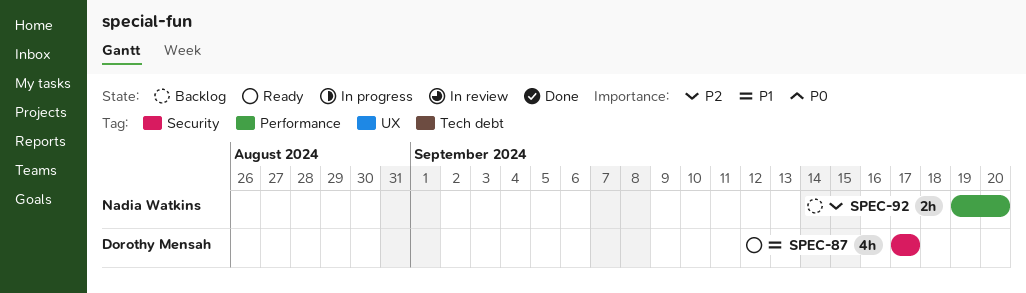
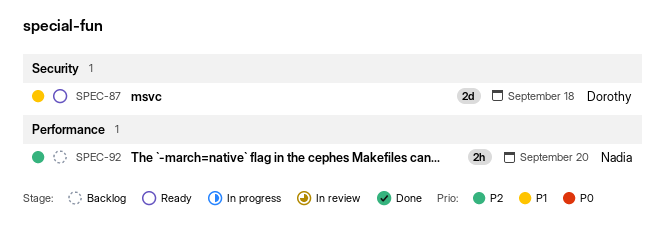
SPEC-87, estimate: 4h -> 2d
SPEC-87, due: Sep 17 -> Sep 18

